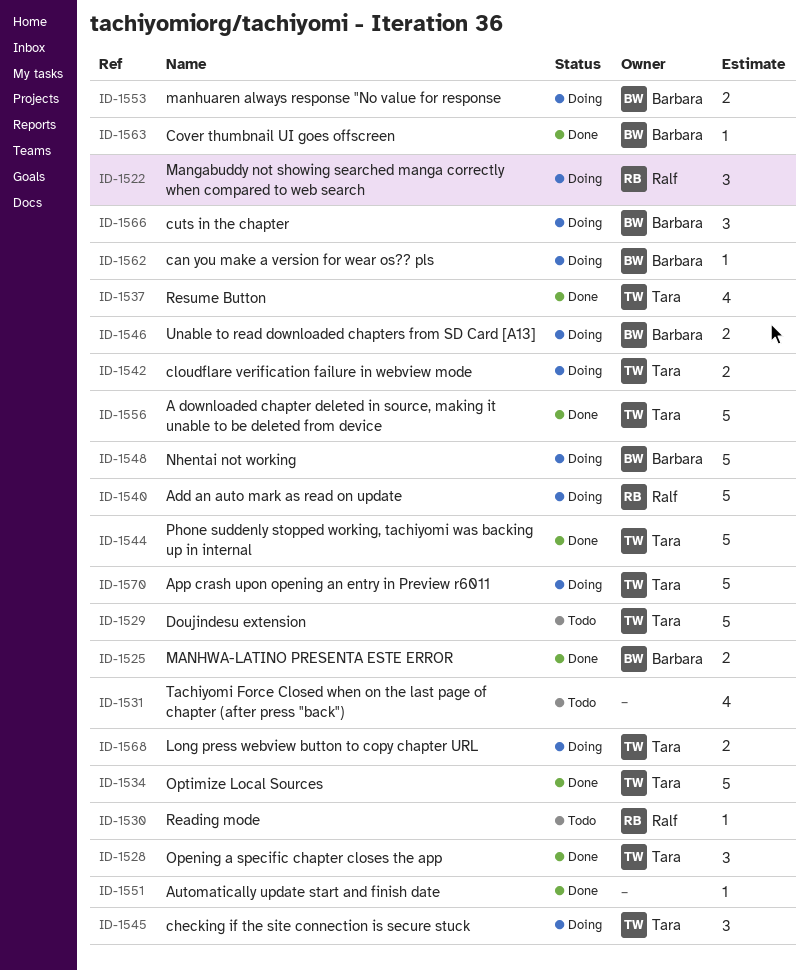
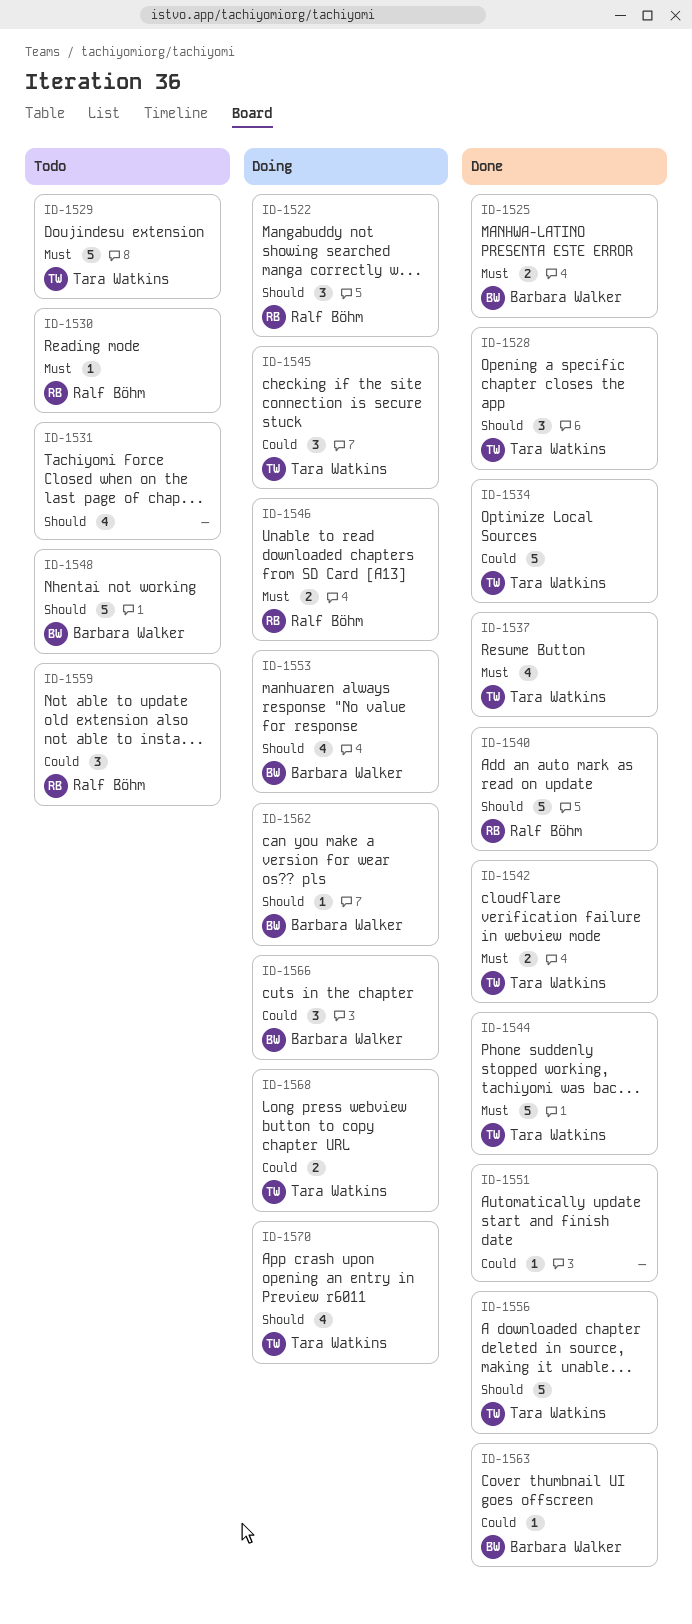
ID-1540, status: Doing -> Done
ID-1542, status: Doing -> Done
ID-1546, owner: Barbara Walker -> Ralf Böhm
ID-1548, status: Doing -> Todo
ID-1553, estimate: 2 -> 4
ID-1559: none -> present
ID-1570, estimate: 5 -> 4

